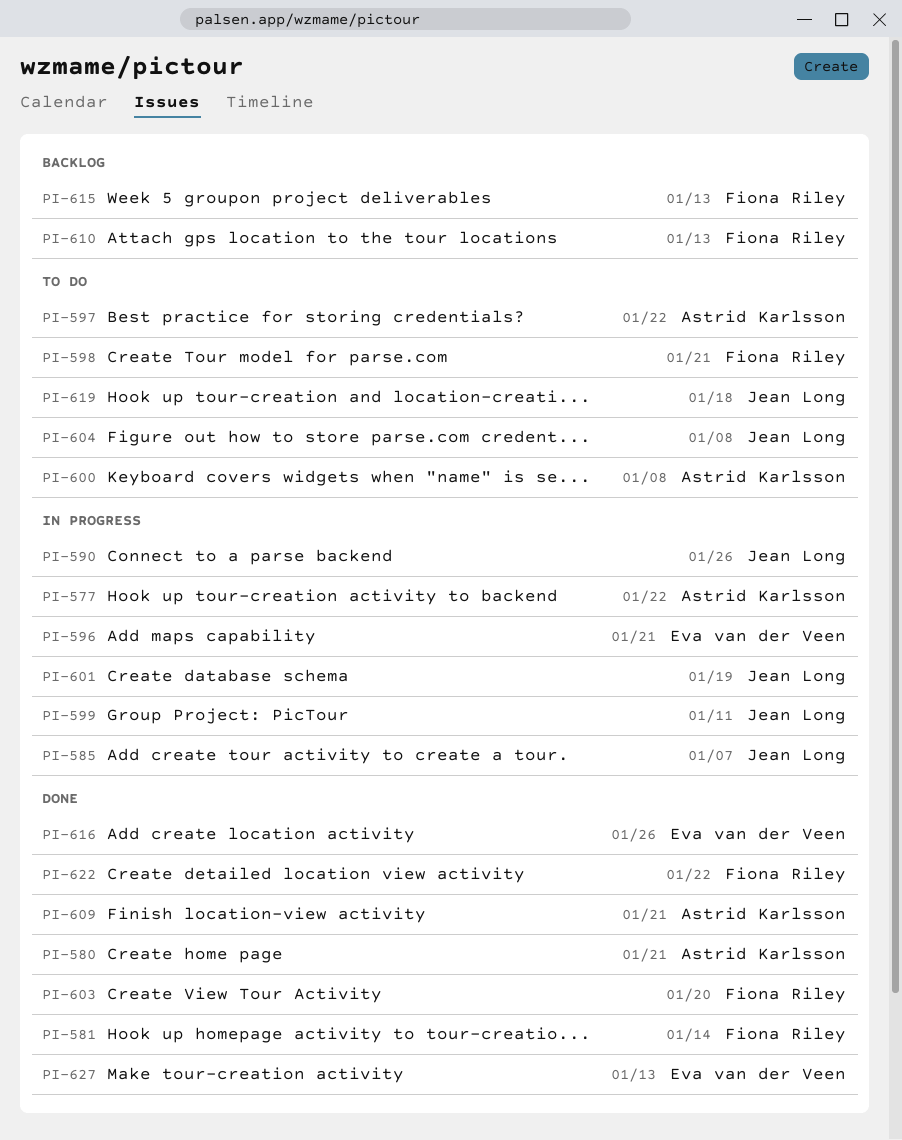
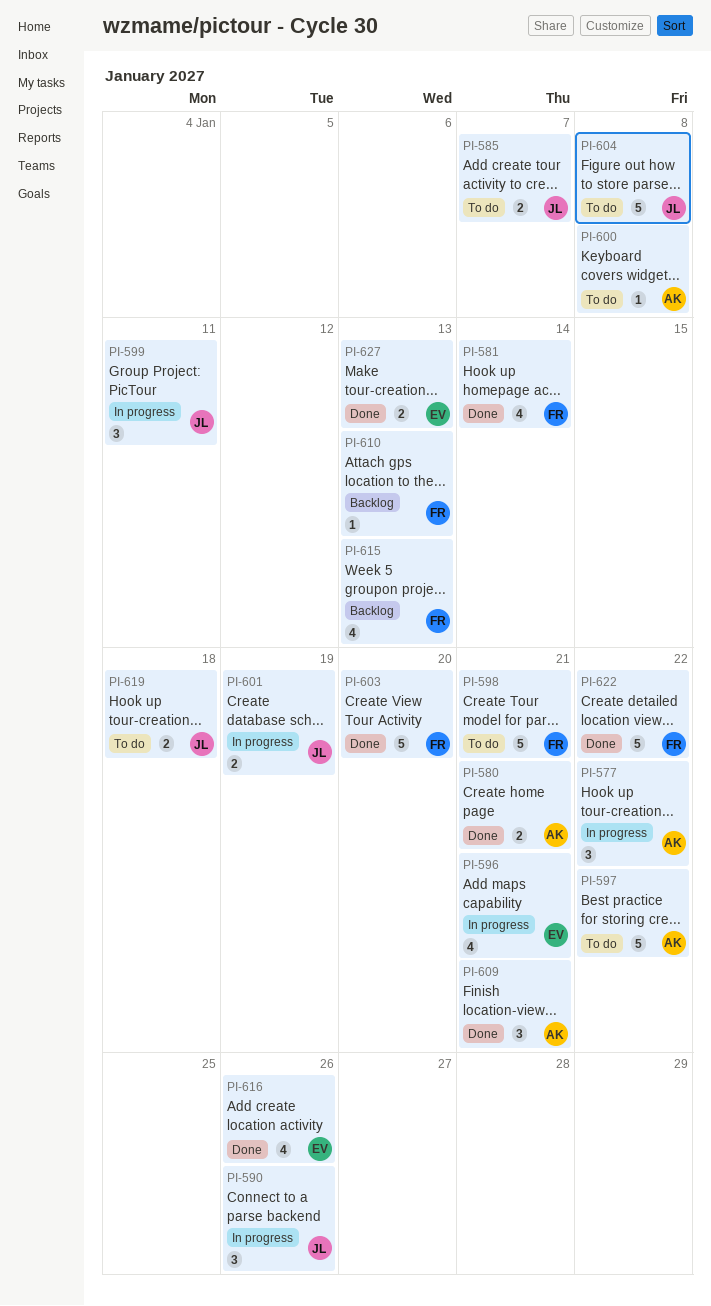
PI-585, status: In progress -> To do

